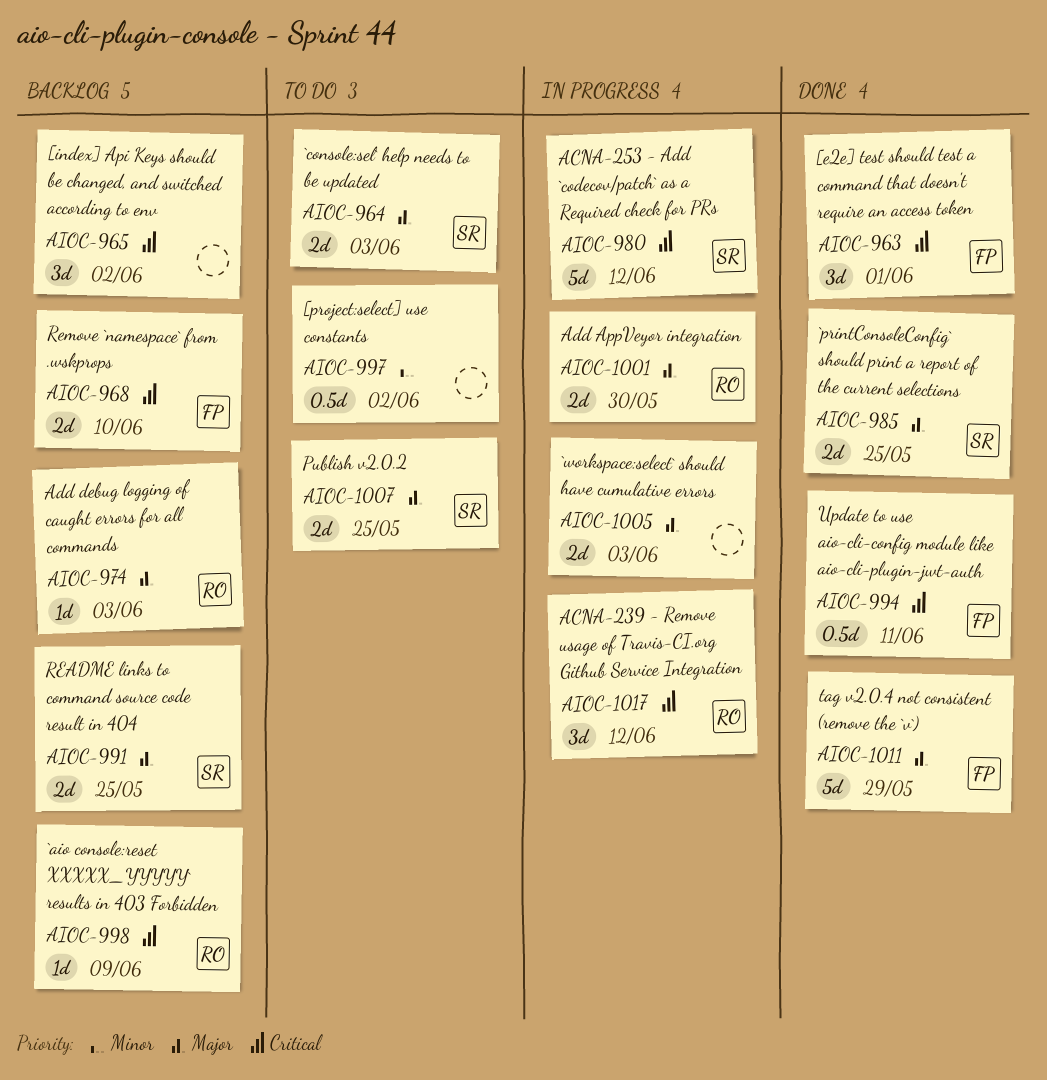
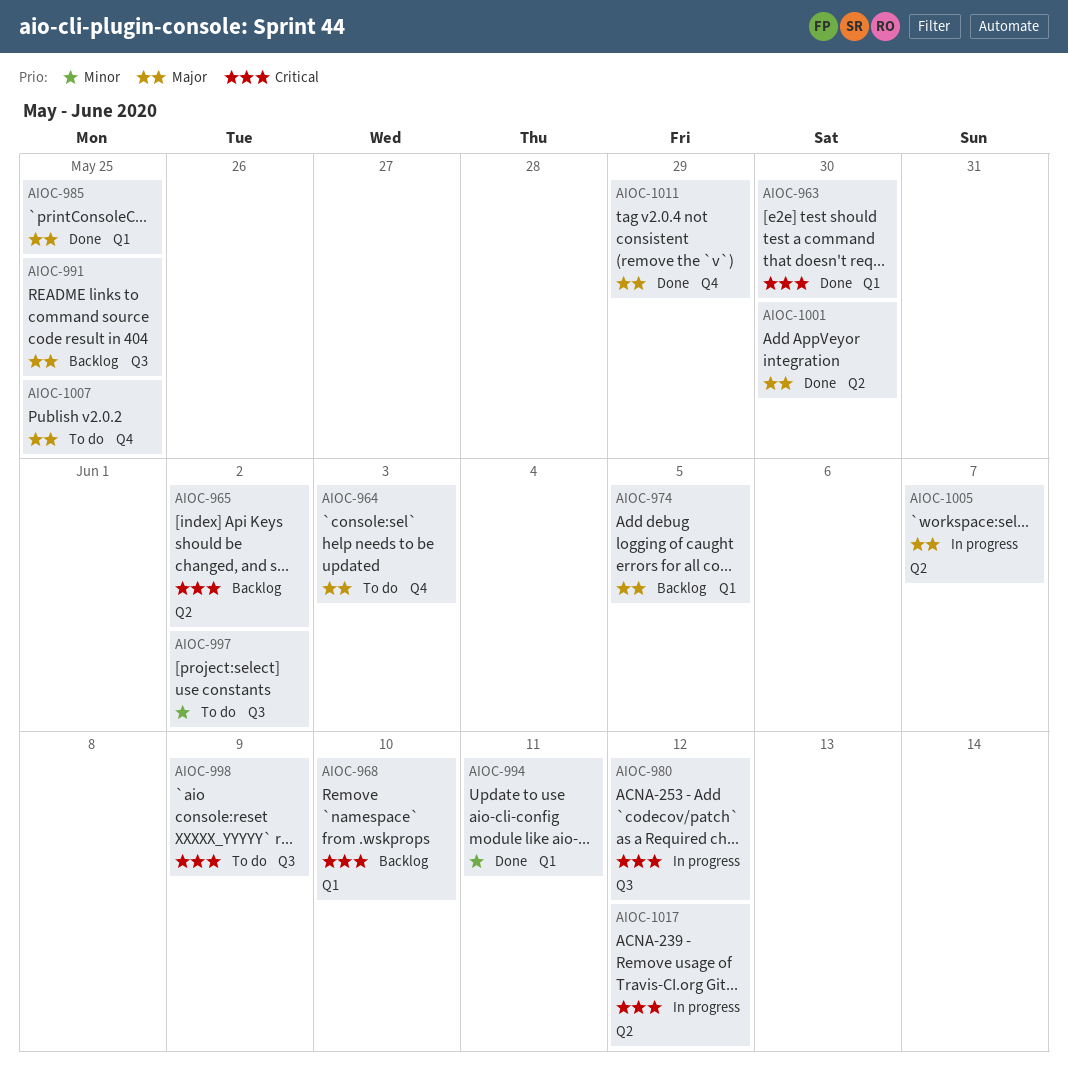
AIOC-963, due: Jun 1 -> May 30
AIOC-974, due: Jun 3 -> Jun 5
AIOC-994, priority: Critical -> Minor
AIOC-998, status: Backlog -> To do
AIOC-1001, status: In progress -> Done
AIOC-1005, due: Jun 3 -> Jun 7

